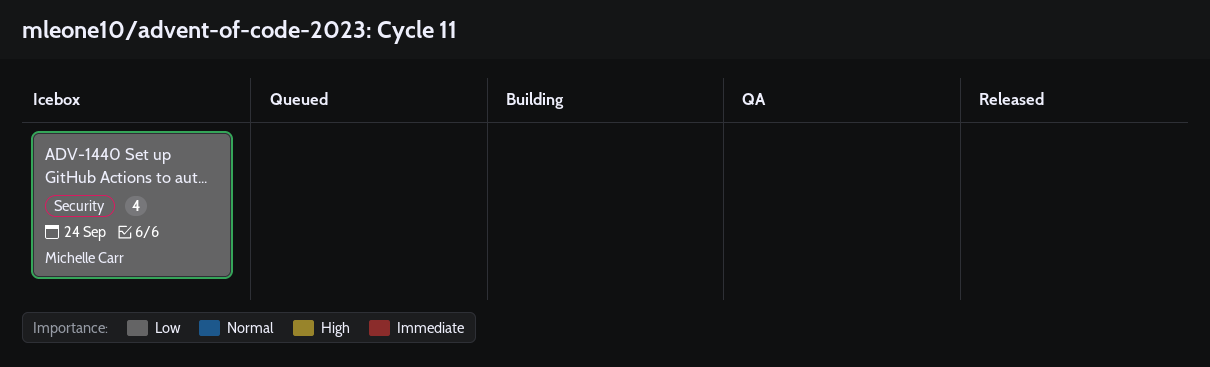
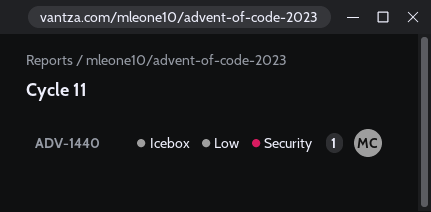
ADV-1440, estimate: 4 -> 1

